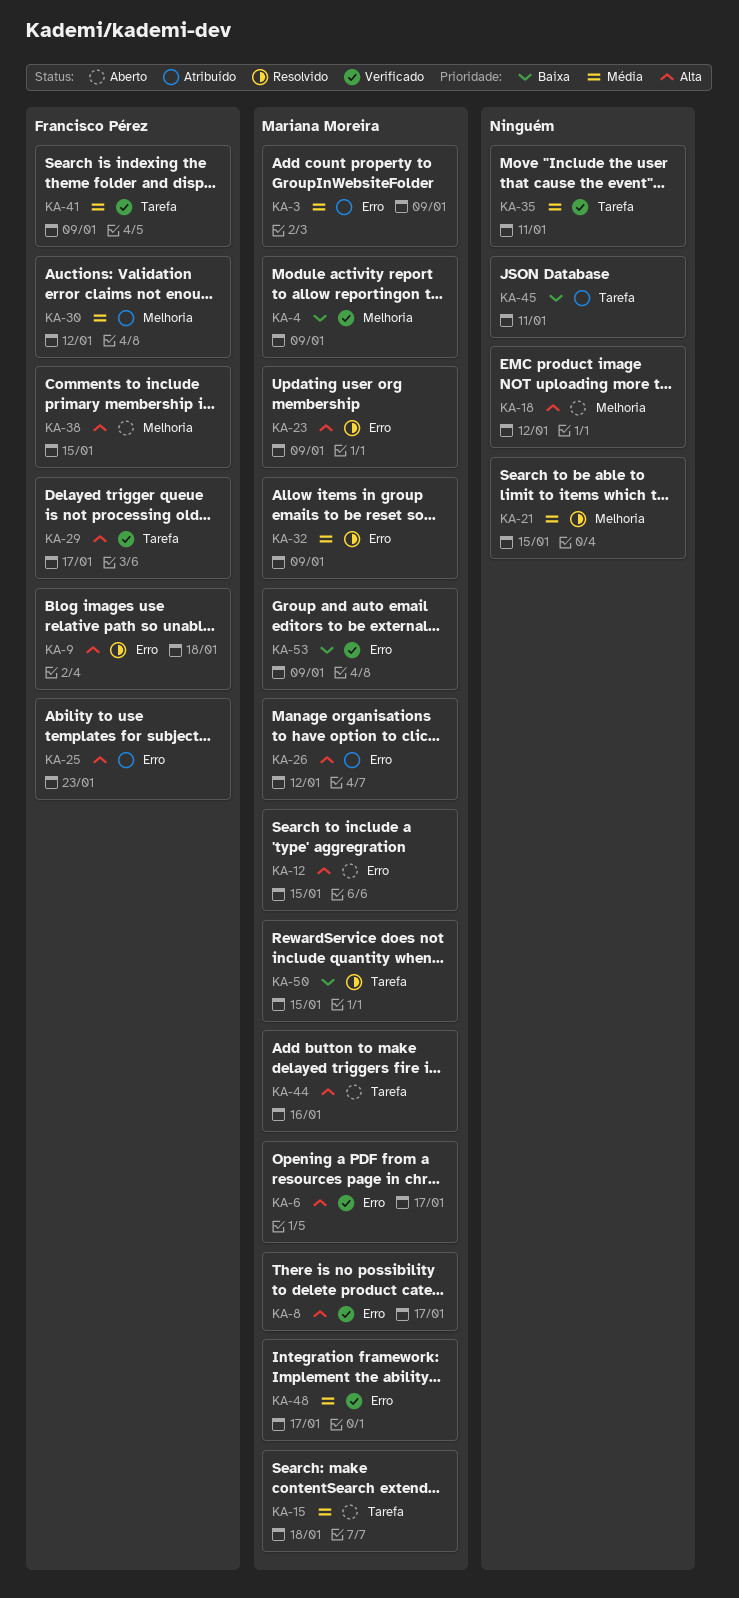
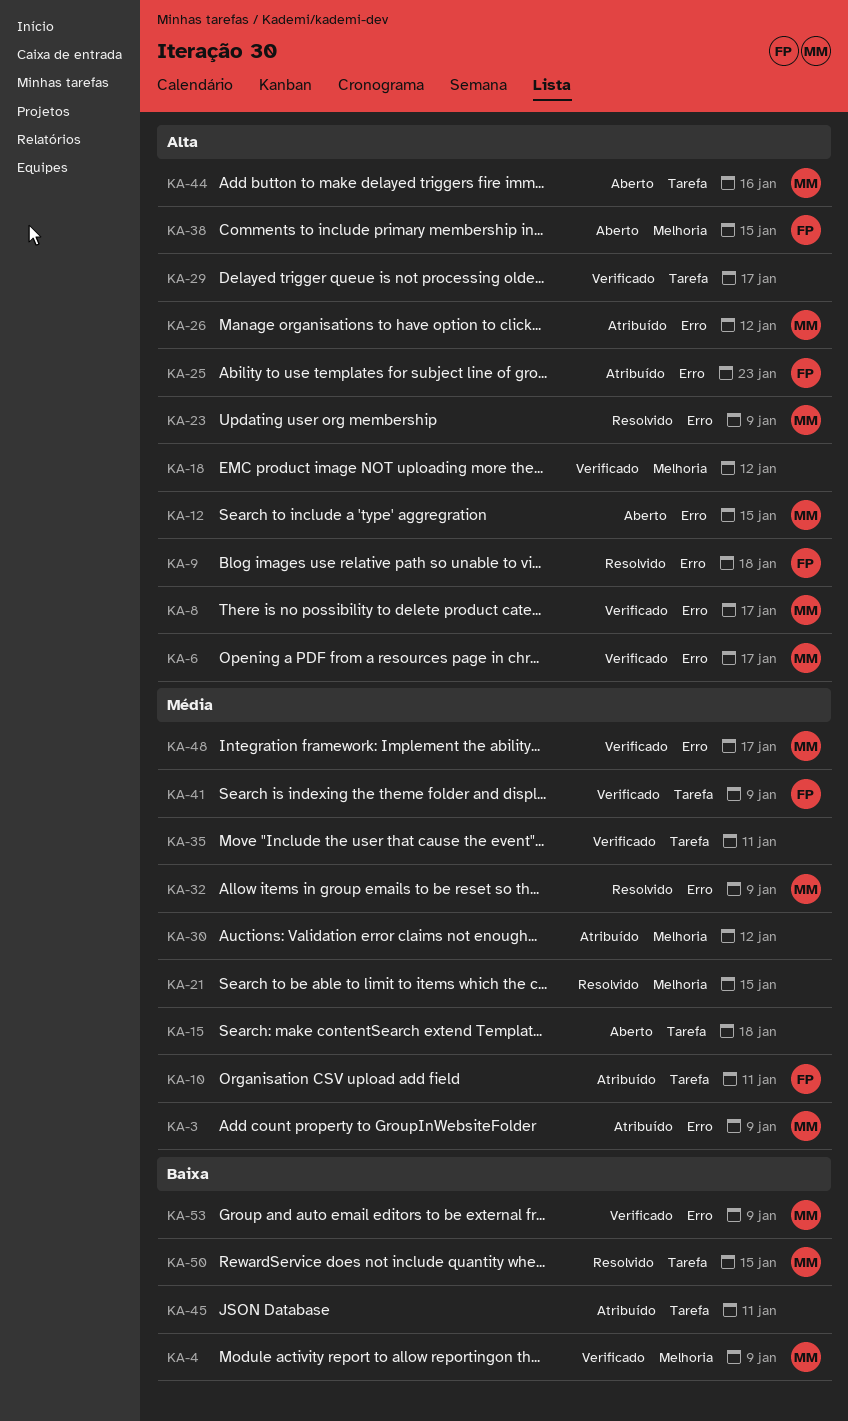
KA-10: none -> present
KA-15, owner: Mariana Moreira -> none
KA-18, status: Aberto -> Verificado
KA-29, owner: Francisco Pérez -> none
KA-30, owner: Francisco Pérez -> none

